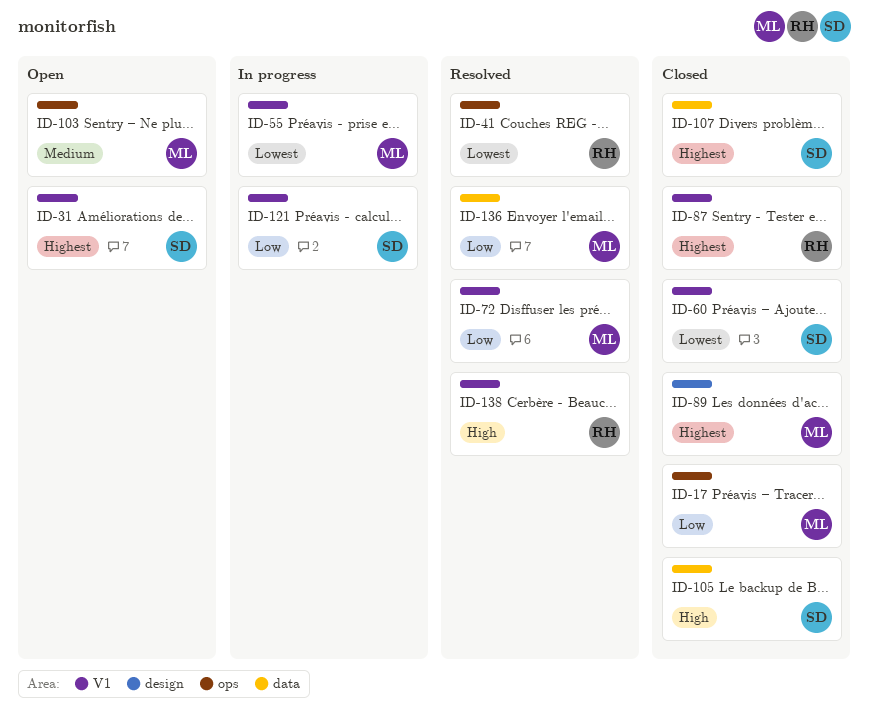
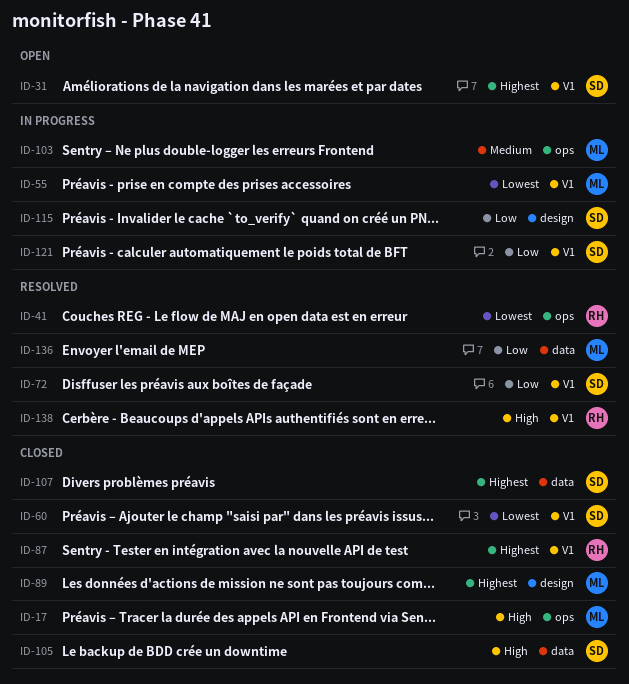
ID-17, priority: Low -> High
ID-72, owner: ML -> SD
ID-103, status: Open -> In progress
ID-115: none -> present

